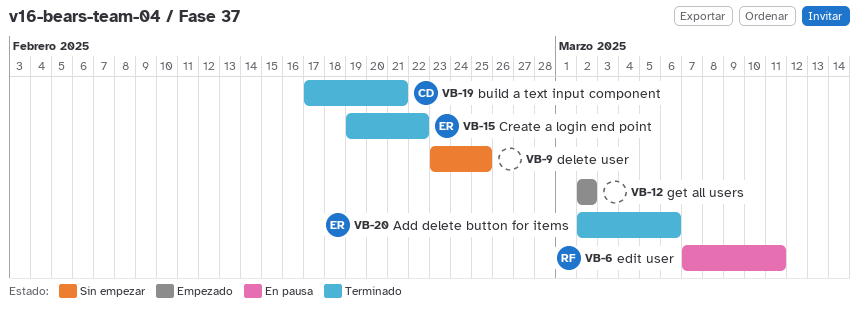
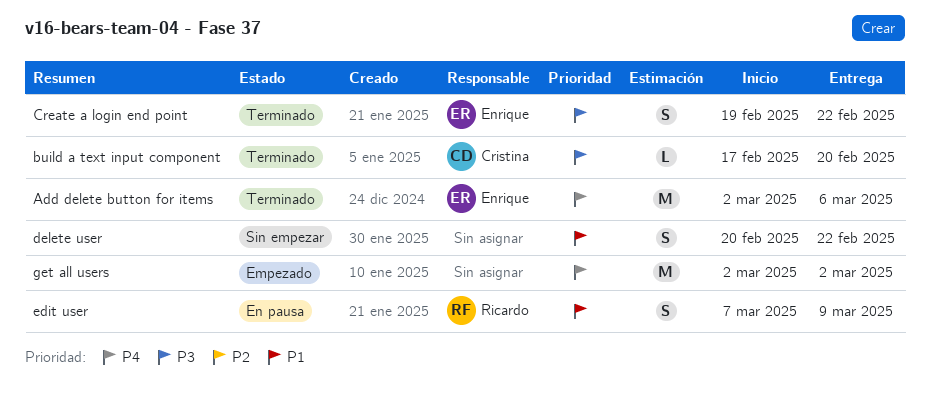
build a text input component, due: Feb 21 -> Feb 20
delete user, start: Feb 23 -> Feb 20
delete user, due: Feb 25 -> Feb 22
edit user, due: Mar 11 -> Mar 9

